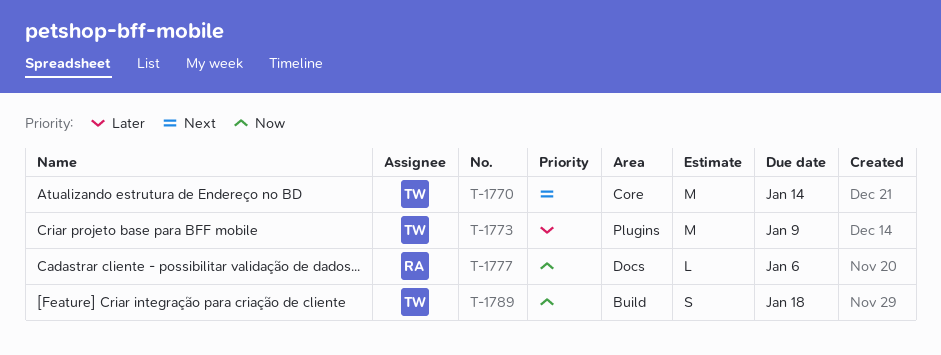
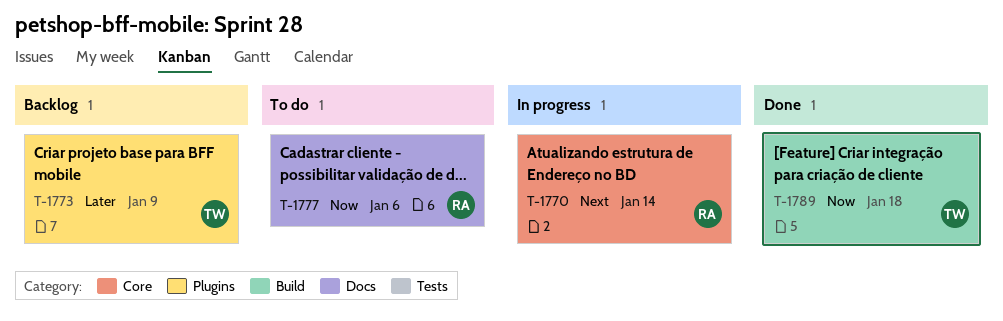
T-1770, owner: TW -> RA

